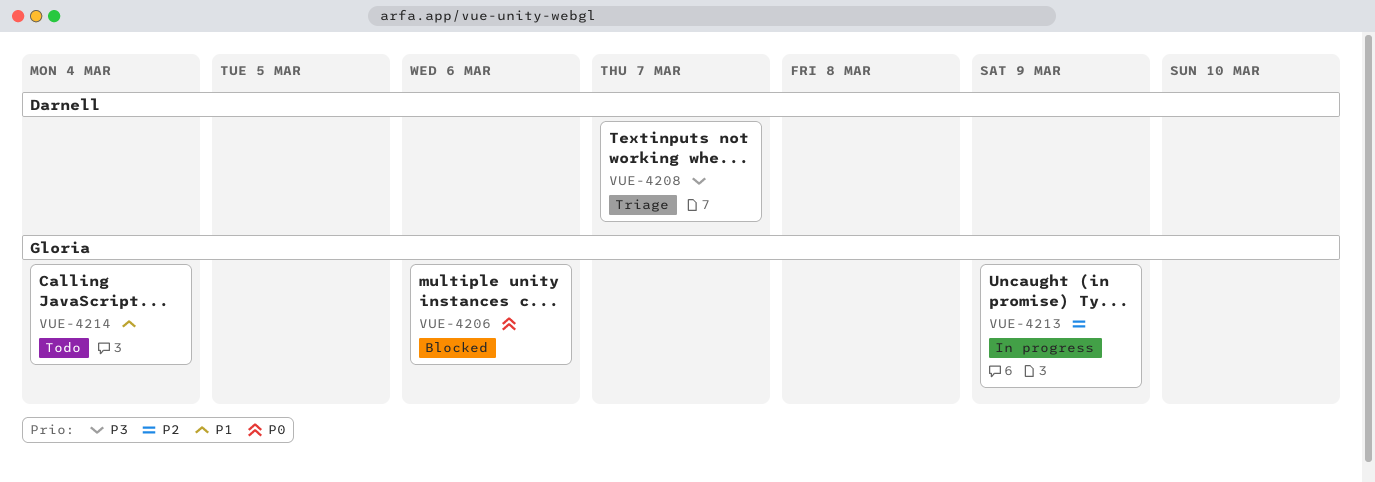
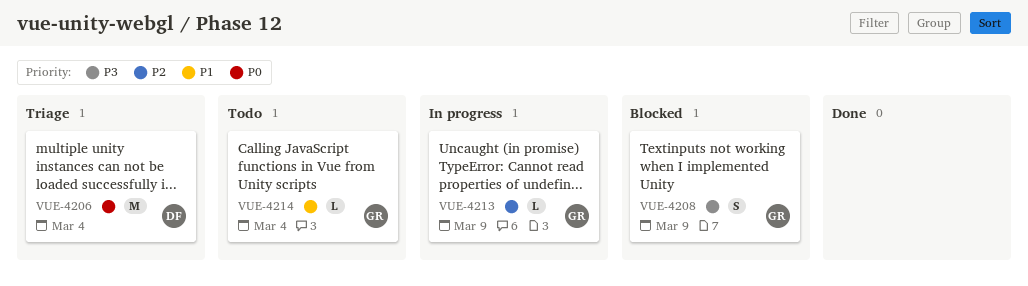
VUE-4206, status: Blocked -> Triage
VUE-4206, owner: Gloria -> Darnell
VUE-4206, due: Mar 6 -> Mar 4
VUE-4208, status: Triage -> Blocked
VUE-4208, owner: Darnell -> Gloria
VUE-4208, due: Mar 7 -> Mar 9

